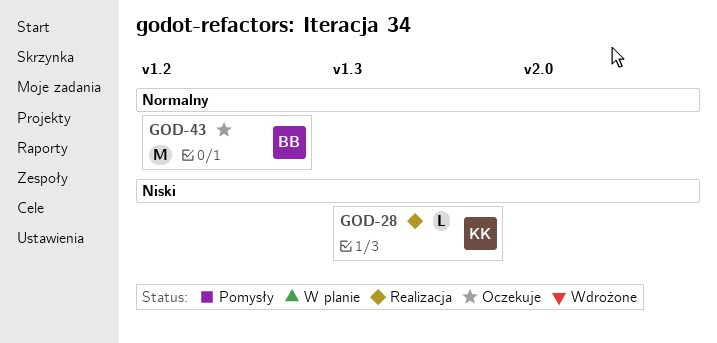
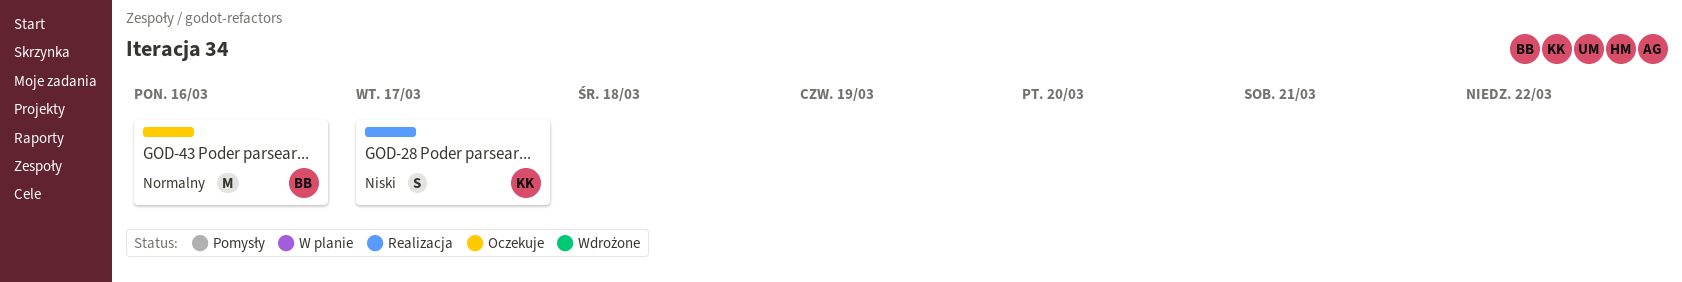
GOD-28, estimate: L -> S

